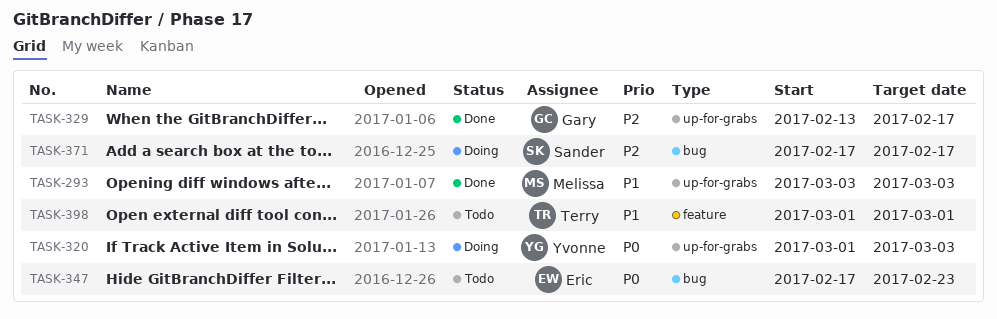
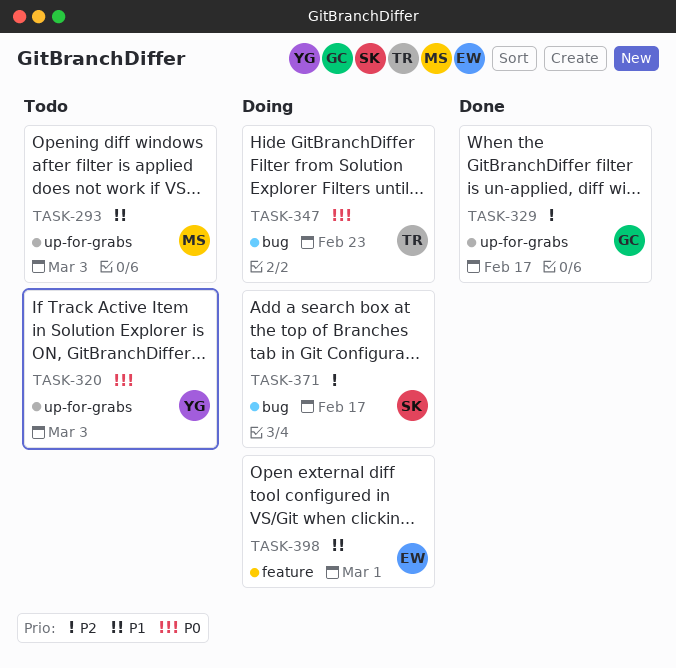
TASK-293, status: Done -> Todo
TASK-320, status: Doing -> Todo
TASK-347, status: Todo -> Doing
TASK-347, owner: Eric -> Terry
TASK-398, status: Todo -> Doing
TASK-398, owner: Terry -> Eric

